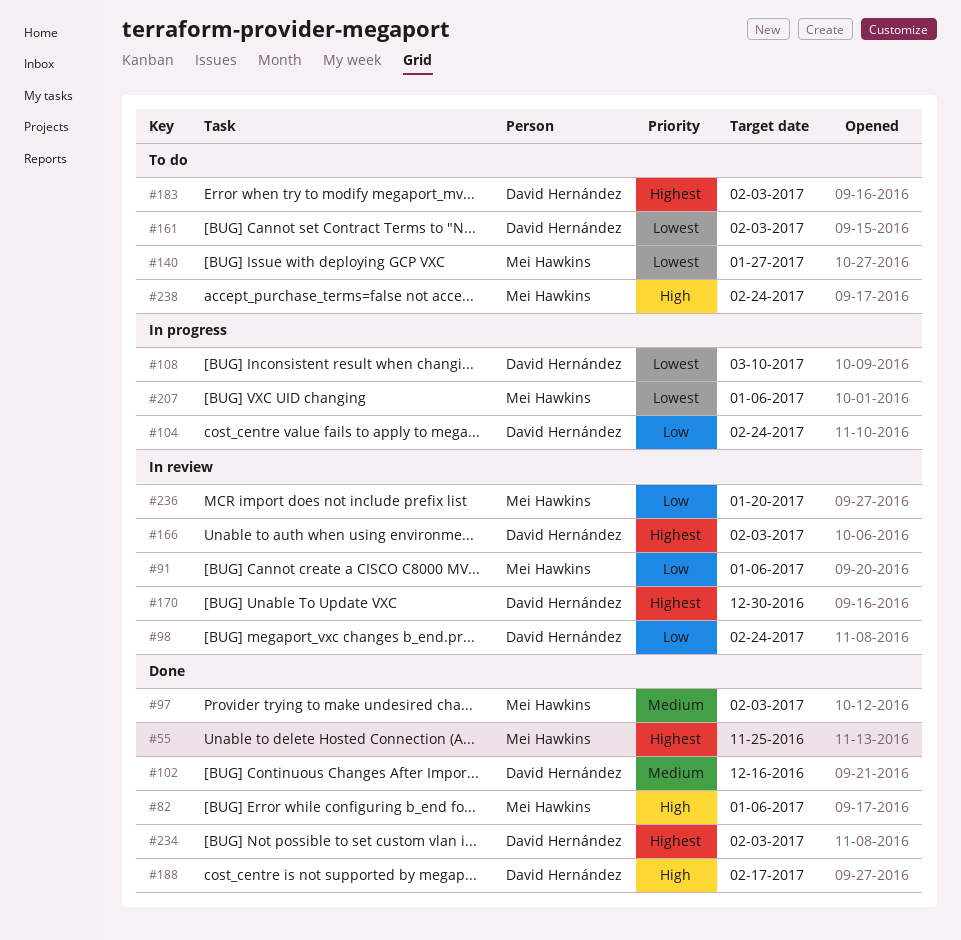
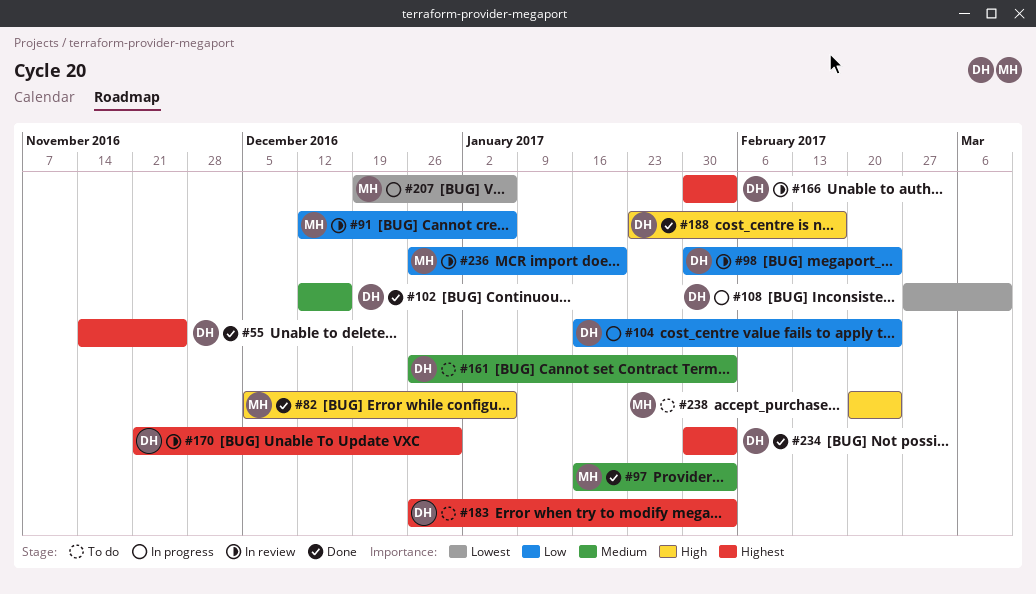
#55, owner: Mei Hawkins -> David Hernández
#140: present -> none
#161, priority: Lowest -> Medium

